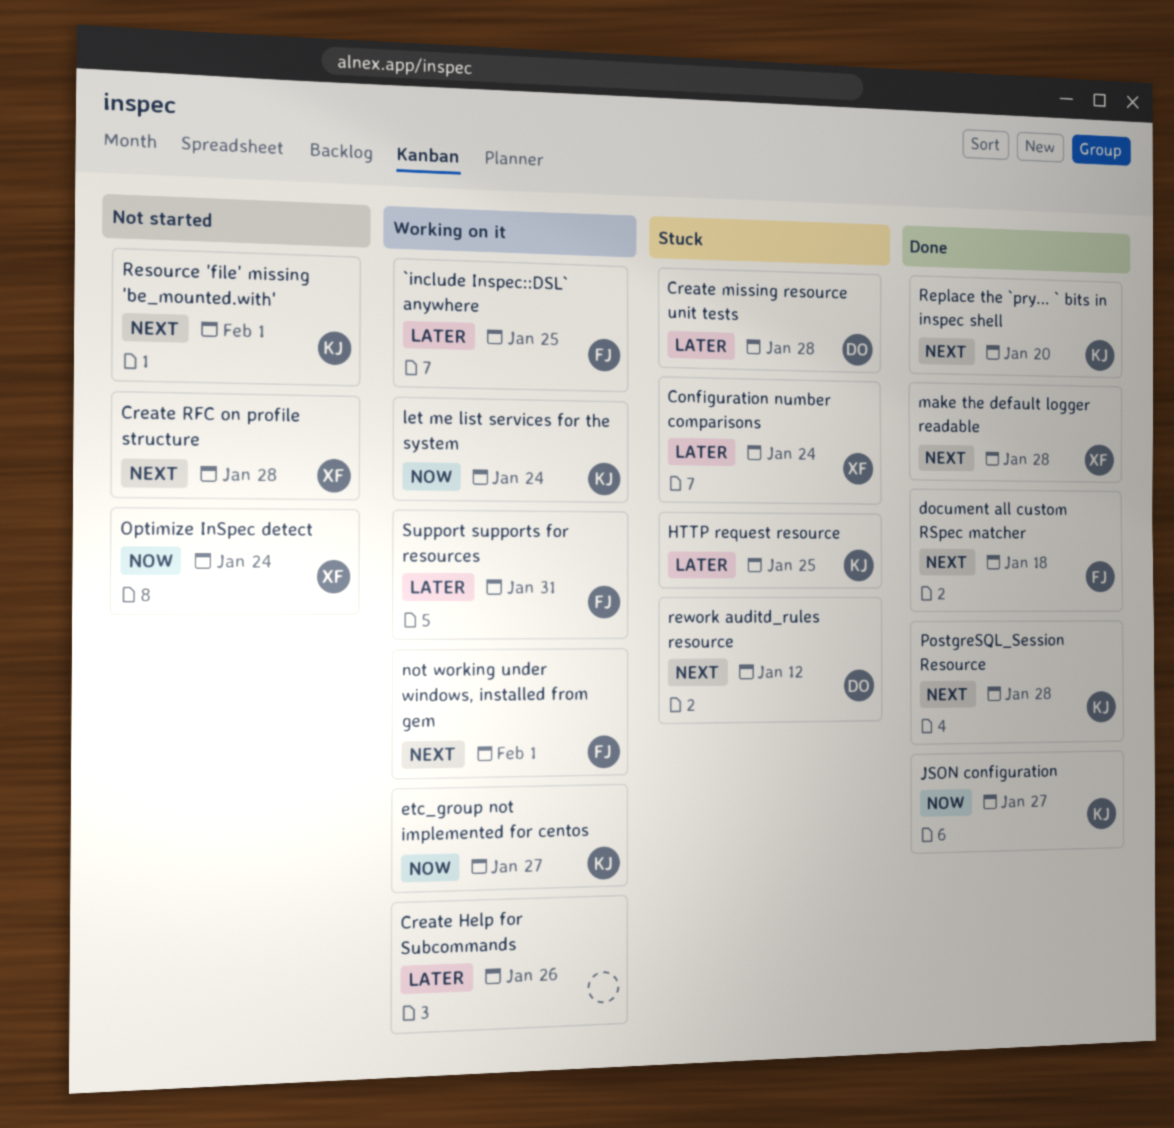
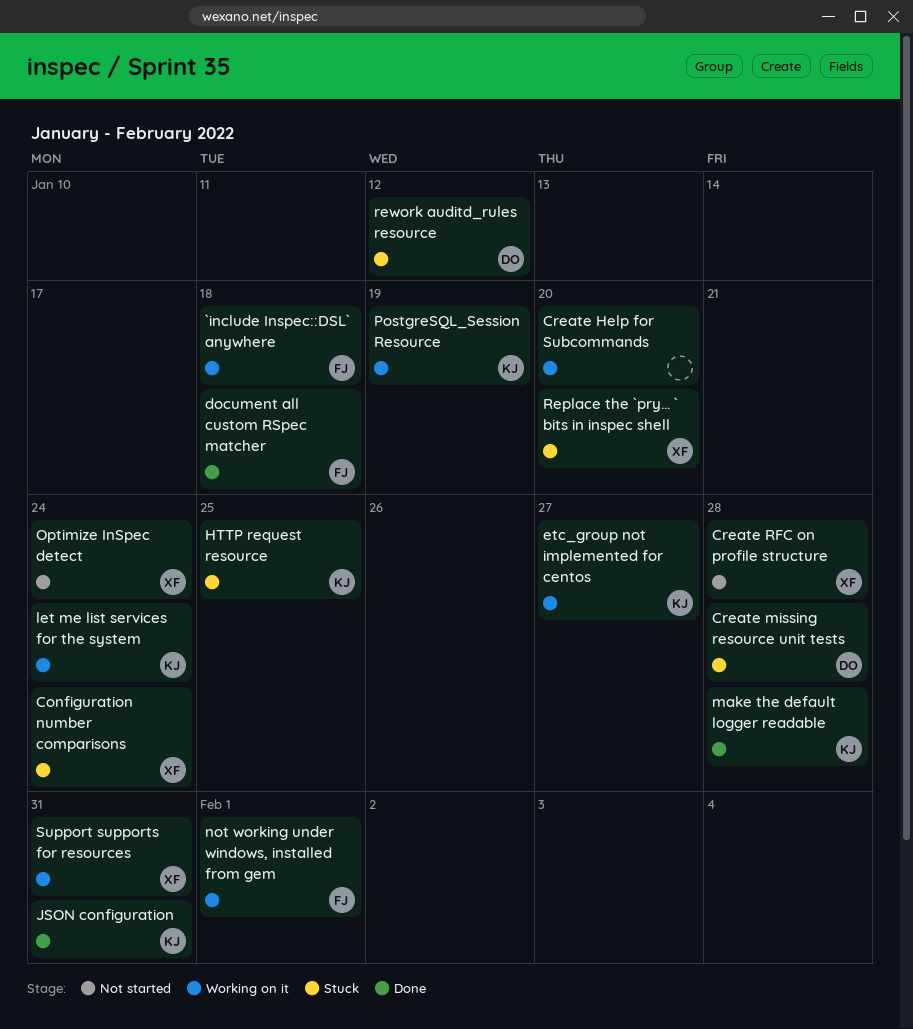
`include Inspec::DSL` anywhere, due: Jan 25 -> Jan 18
Create Help for Subcommands, due: Jan 26 -> Jan 20
JSON configuration, due: Jan 27 -> Jan 31
make the default logger readable, owner: XF -> KJ
PostgreSQL_Session Resource, status: Done -> Working on it
PostgreSQL_Session Resource, due: Jan 28 -> Jan 19
Replace the `pry... ` bits in inspec shell, status: Done -> Stuck
Replace the `pry... ` bits in inspec shell, owner: KJ -> XF
Resource 'file' missing 'be_mounted.with': present -> none
Support supports for resources, owner: FJ -> XF

